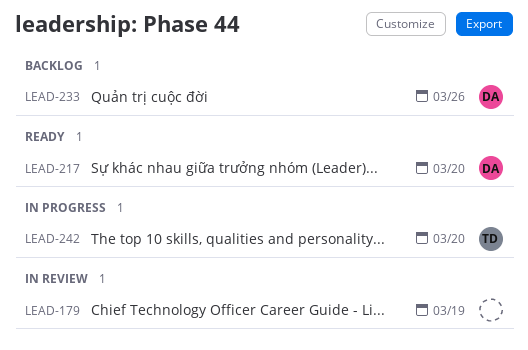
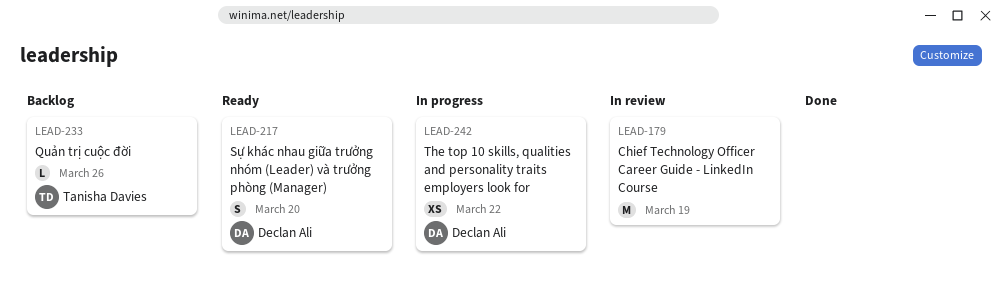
LEAD-233, owner: Declan Ali -> Tanisha Davies
LEAD-242, owner: Tanisha Davies -> Declan Ali
LEAD-242, due: Mar 20 -> Mar 22

